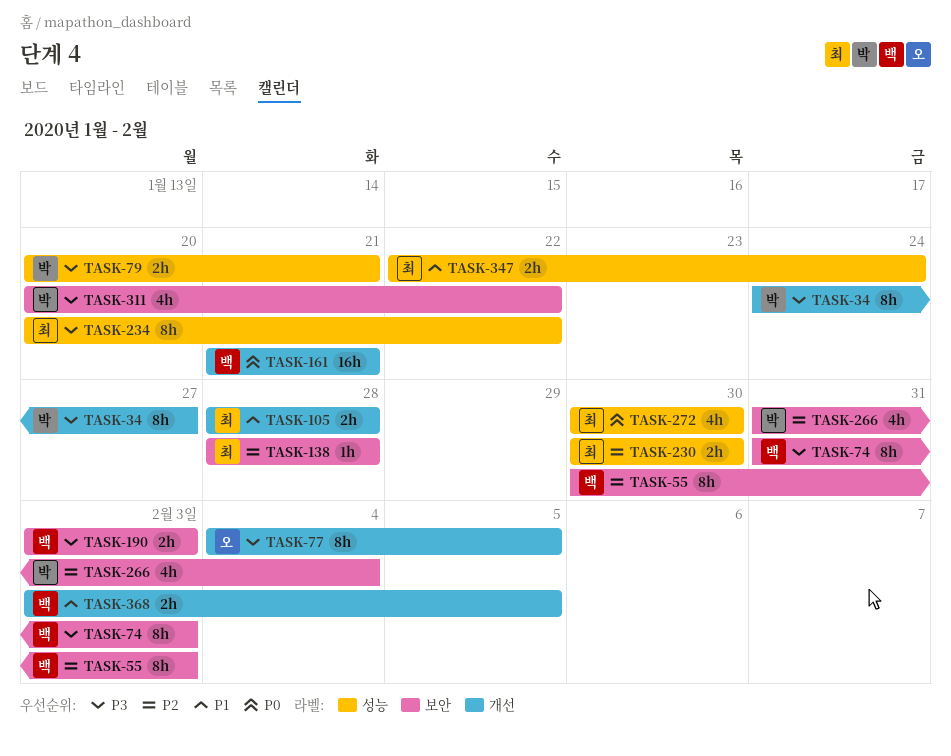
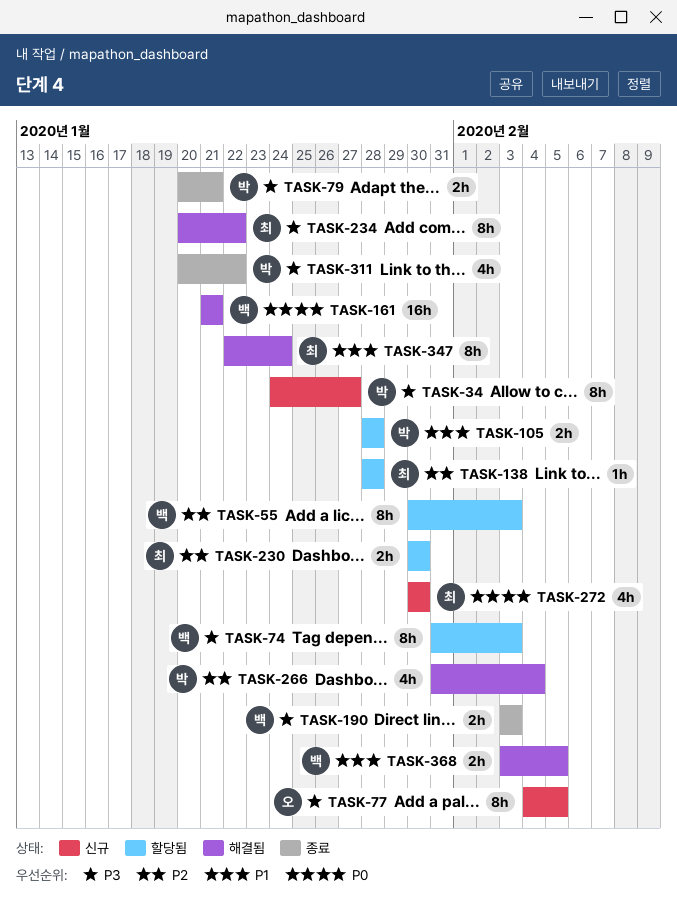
TASK-105, owner: 최 -> 박
TASK-347, estimate: 2h -> 8h

